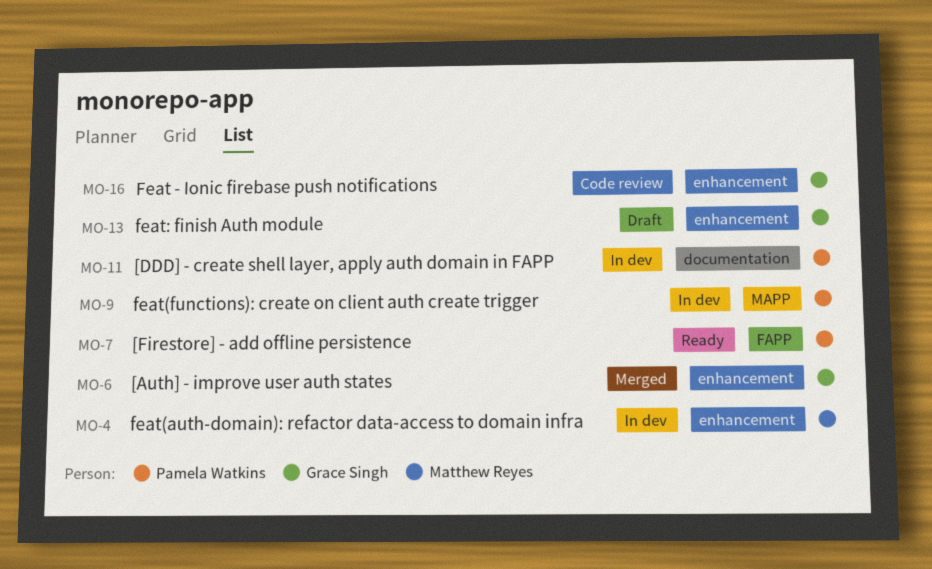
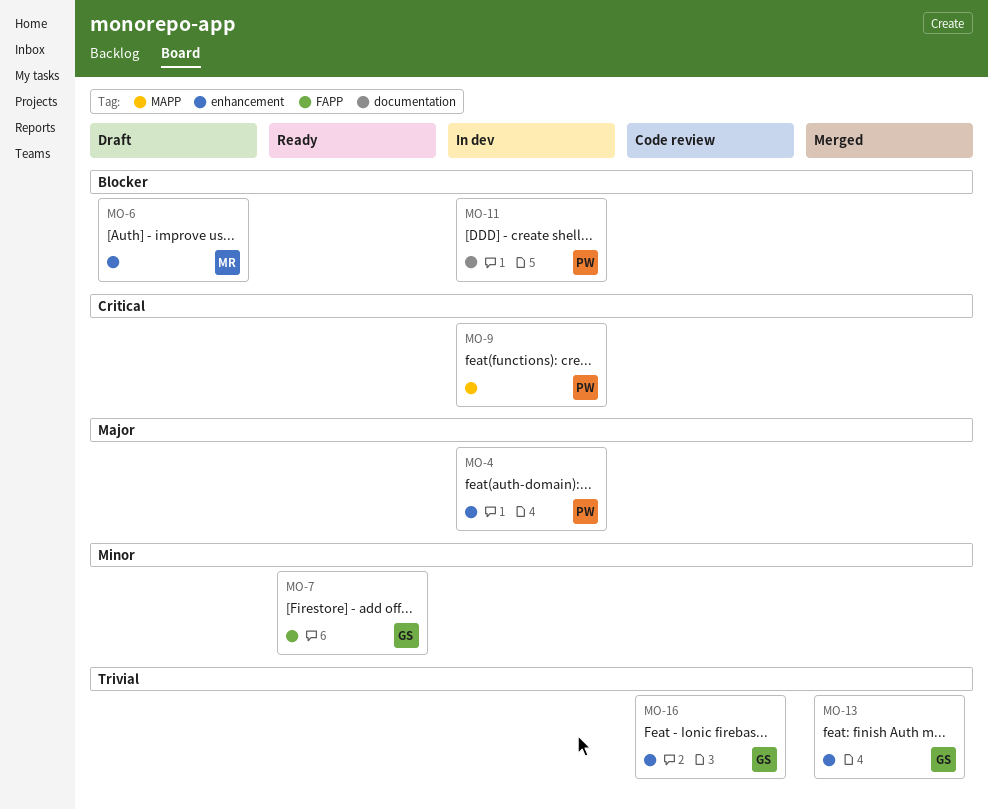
MO-4, owner: Matthew Reyes -> Pamela Watkins
MO-6, status: Merged -> Draft
MO-6, owner: Grace Singh -> Matthew Reyes
MO-7, owner: Pamela Watkins -> Grace Singh
MO-13, status: Draft -> Merged

